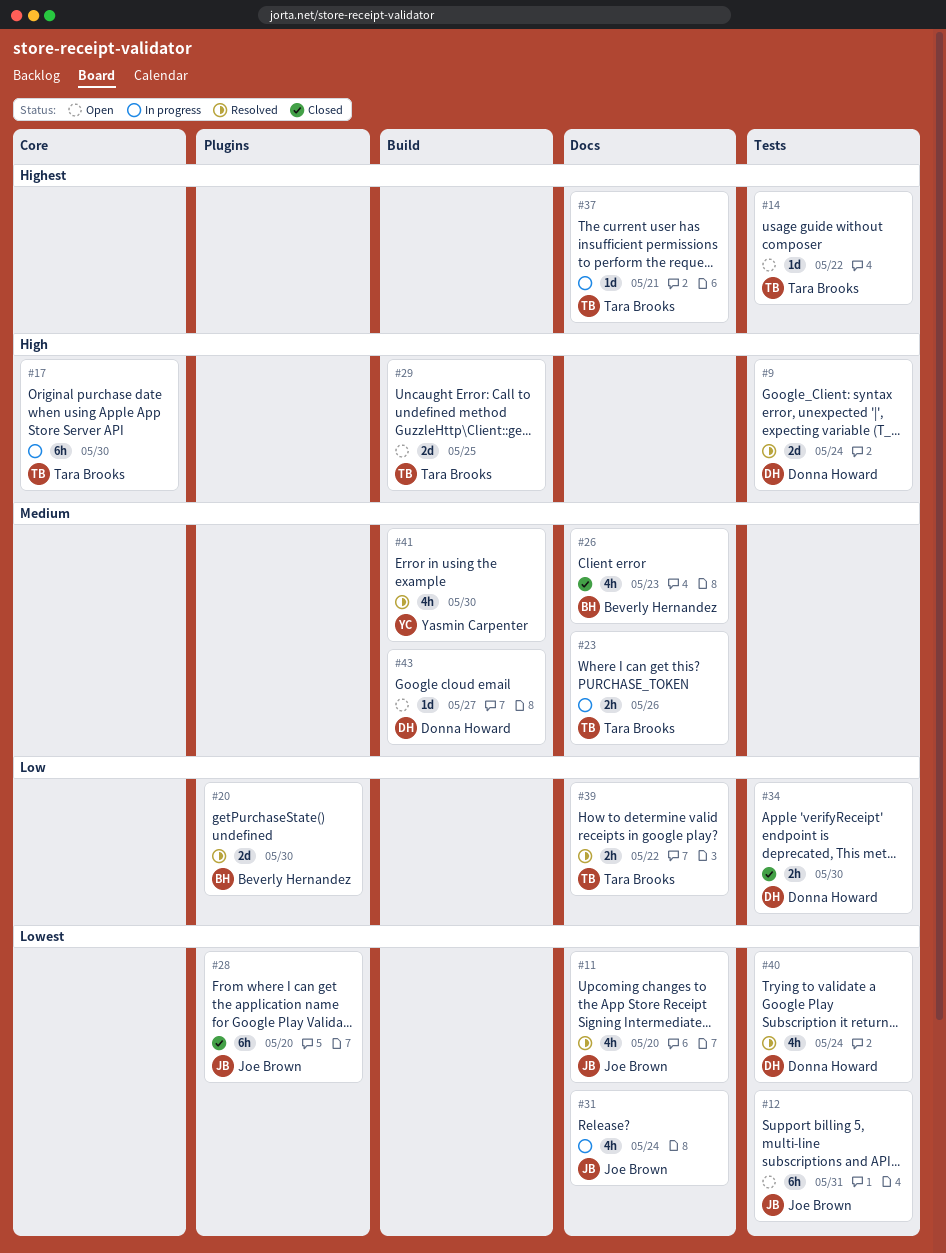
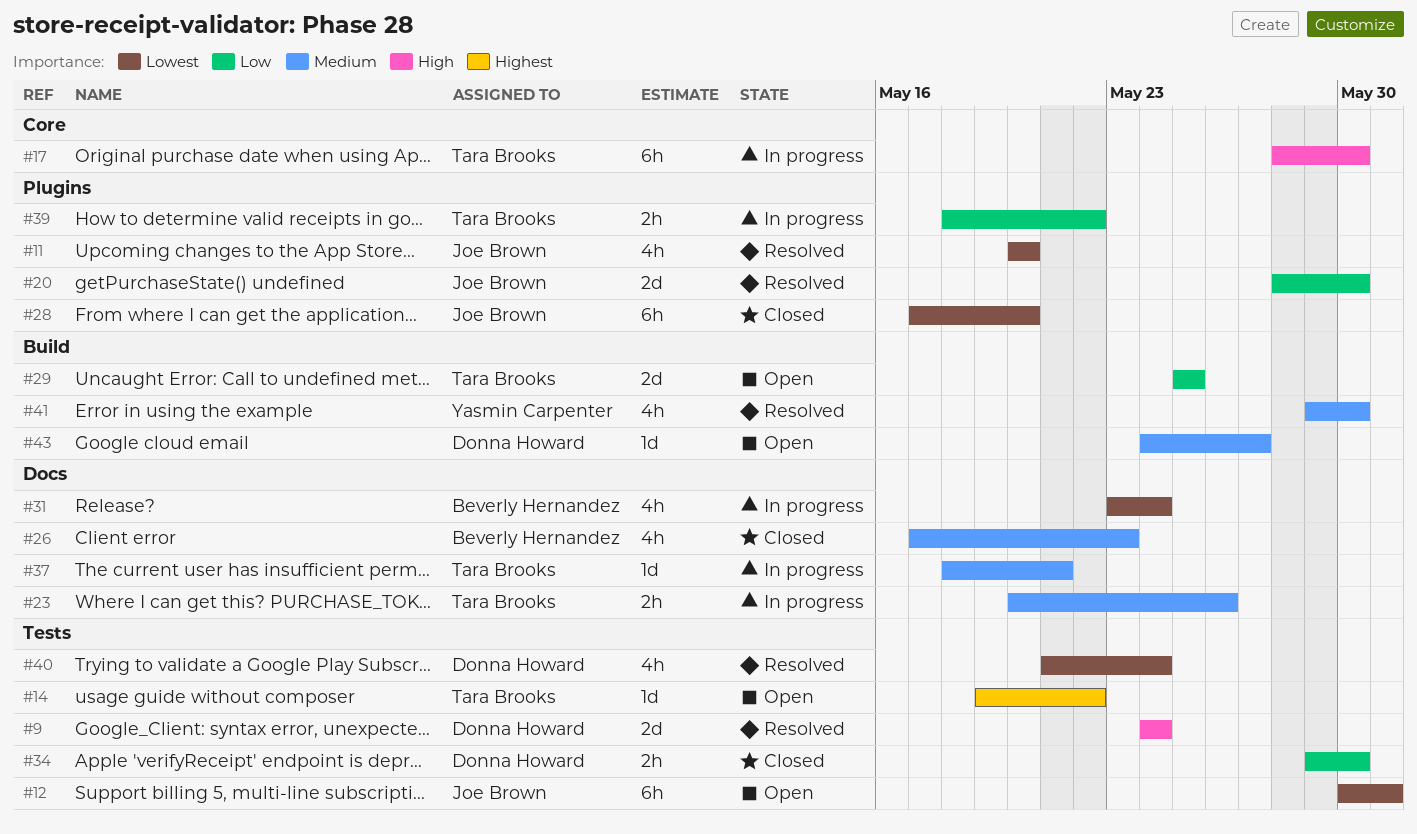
#11, label: Docs -> Plugins
#20, owner: Beverly Hernandez -> Joe Brown
#29, priority: High -> Low
#31, owner: Joe Brown -> Beverly Hernandez
#37, priority: Highest -> Medium
#39, status: Resolved -> In progress
#39, label: Docs -> Plugins

